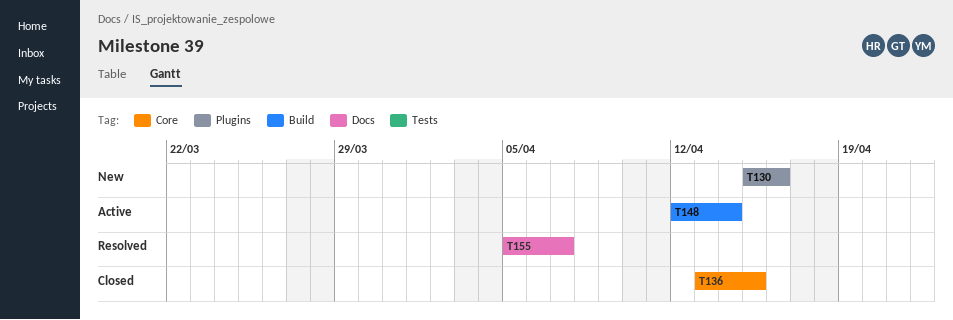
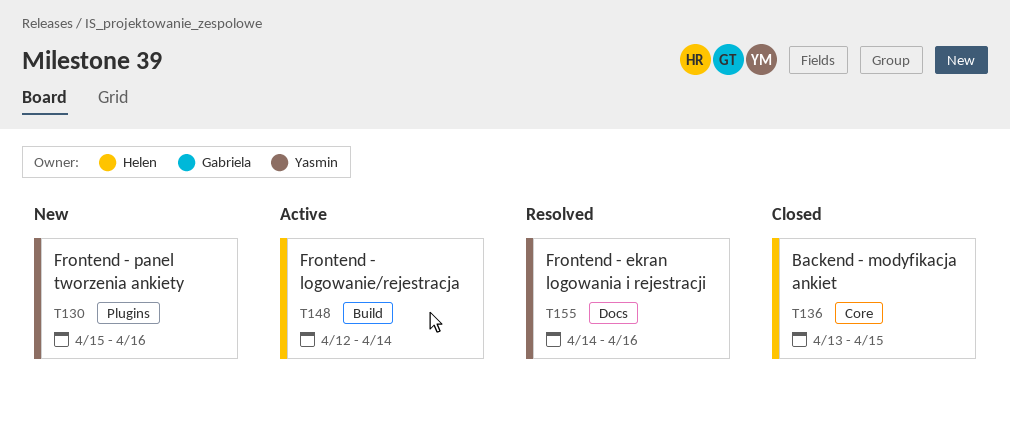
T155, start: Apr 5 -> Apr 14
T155, due: Apr 7 -> Apr 16

